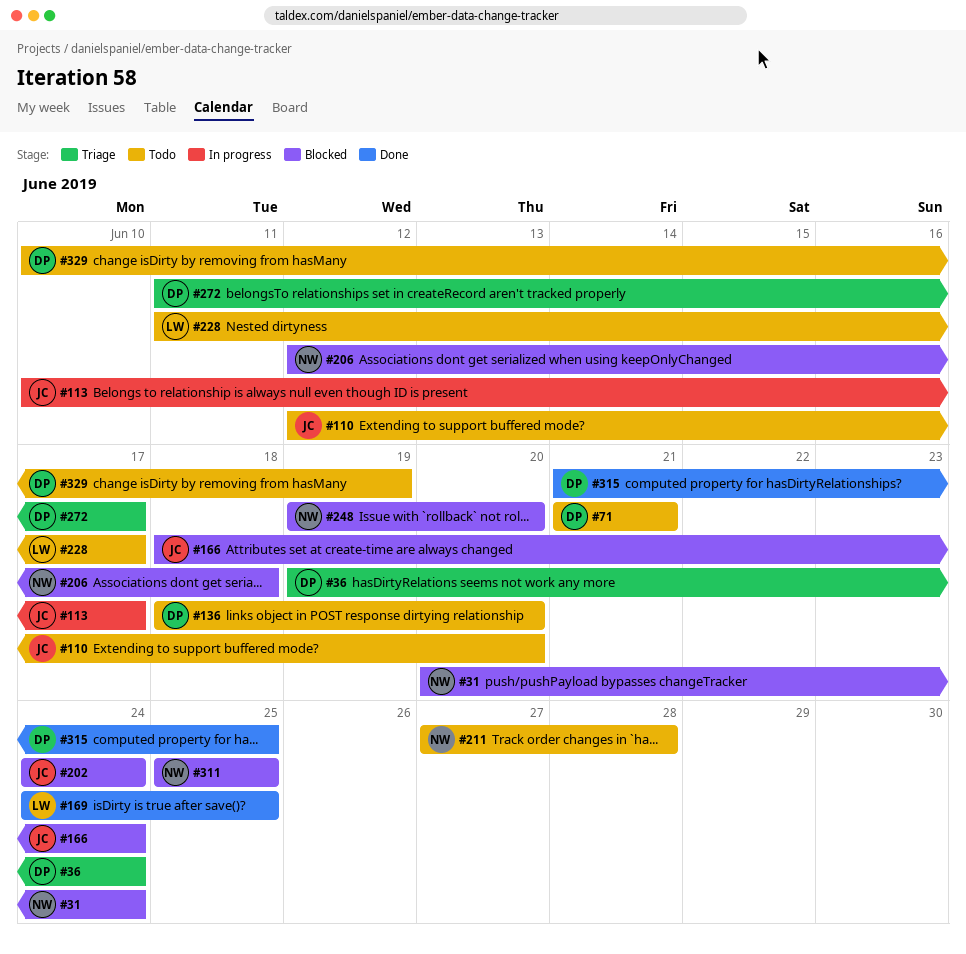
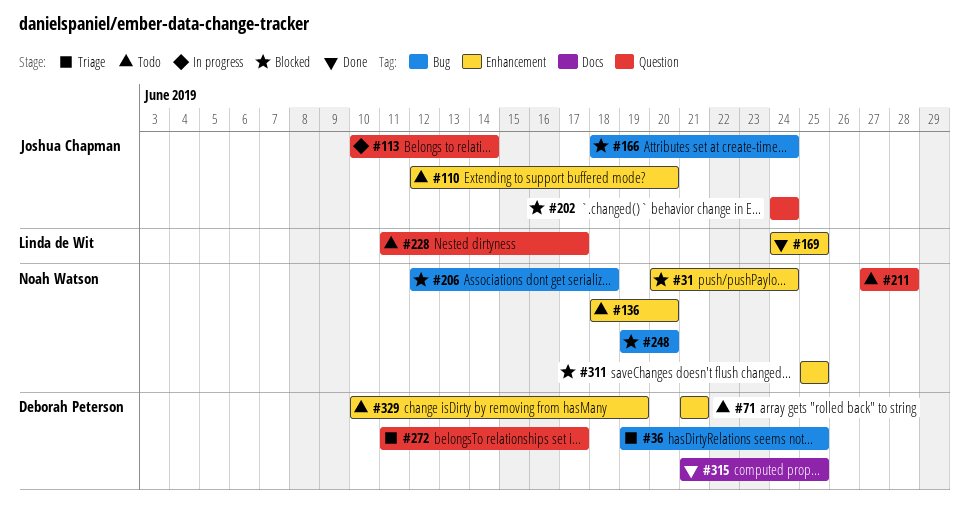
#36, due: Jun 24 -> Jun 25
#113, due: Jun 17 -> Jun 14
#136, owner: Deborah Peterson -> Noah Watson

